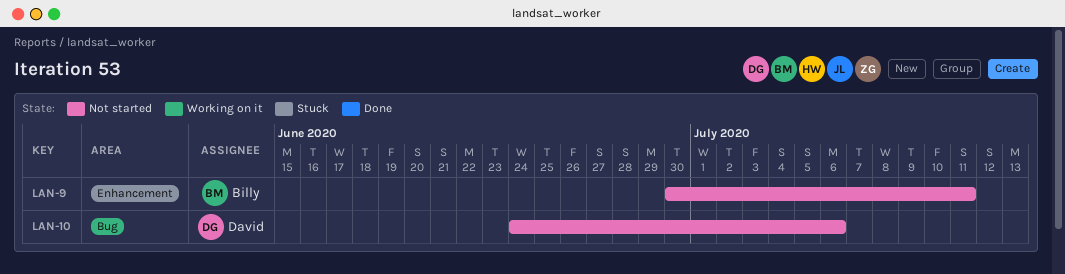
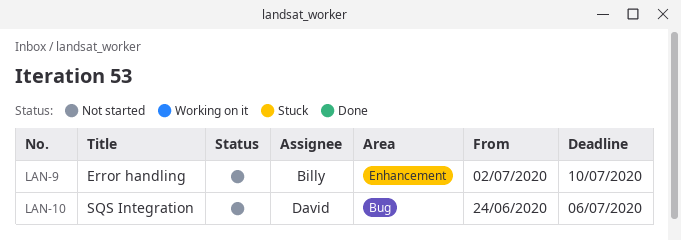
LAN-9, start: Jun 30 -> Jul 2
LAN-9, due: Jul 11 -> Jul 10

